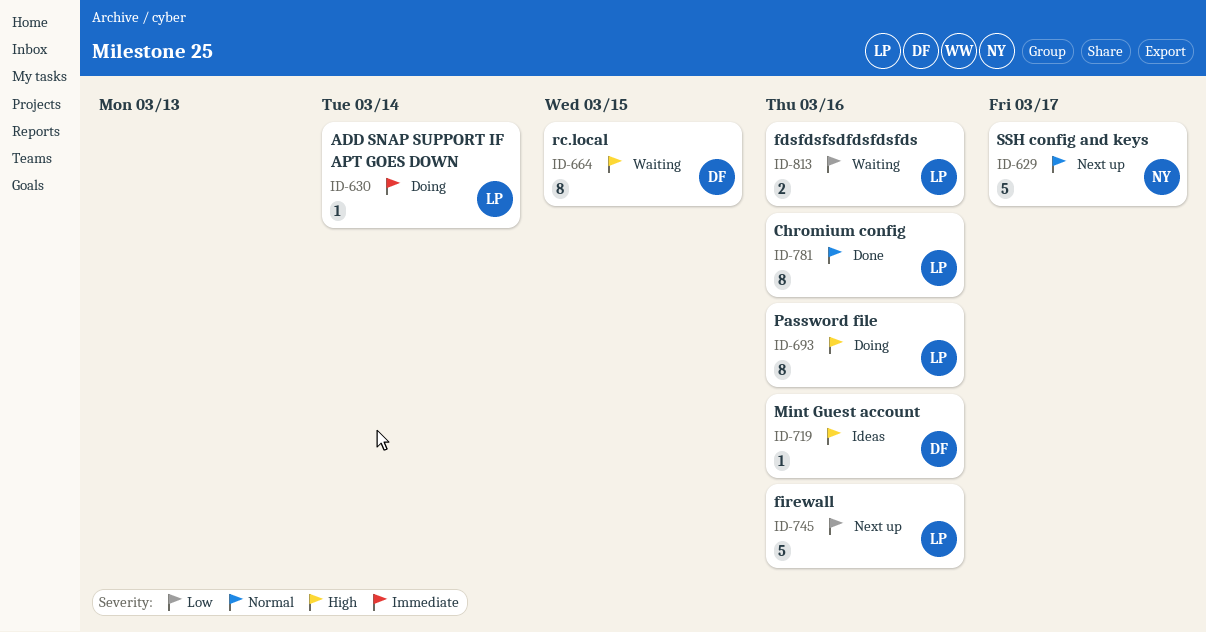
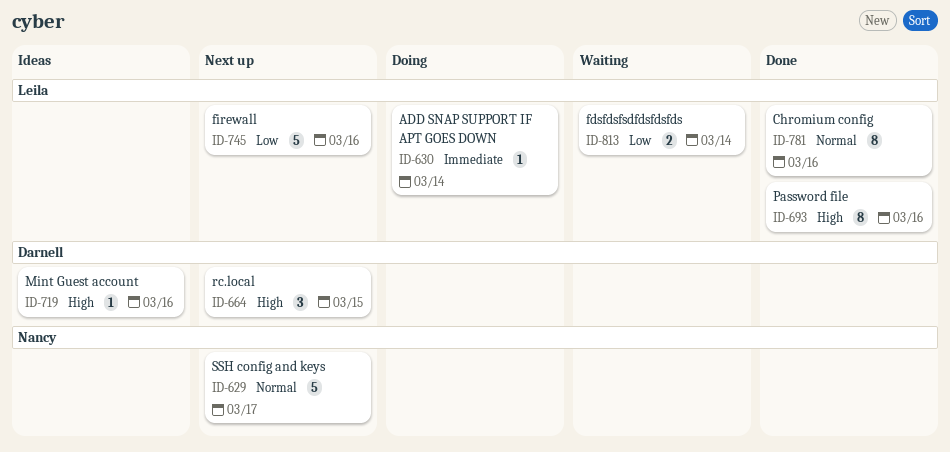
ID-664, status: Waiting -> Next up
ID-664, estimate: 8 -> 3
ID-693, status: Doing -> Done
ID-813, due: Mar 16 -> Mar 14

